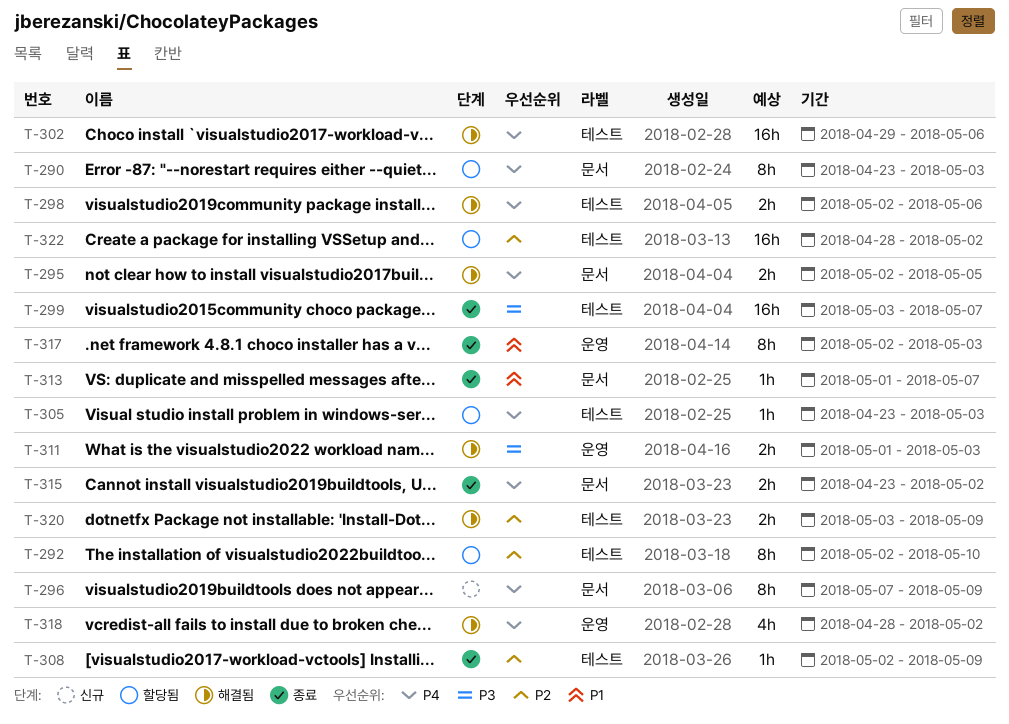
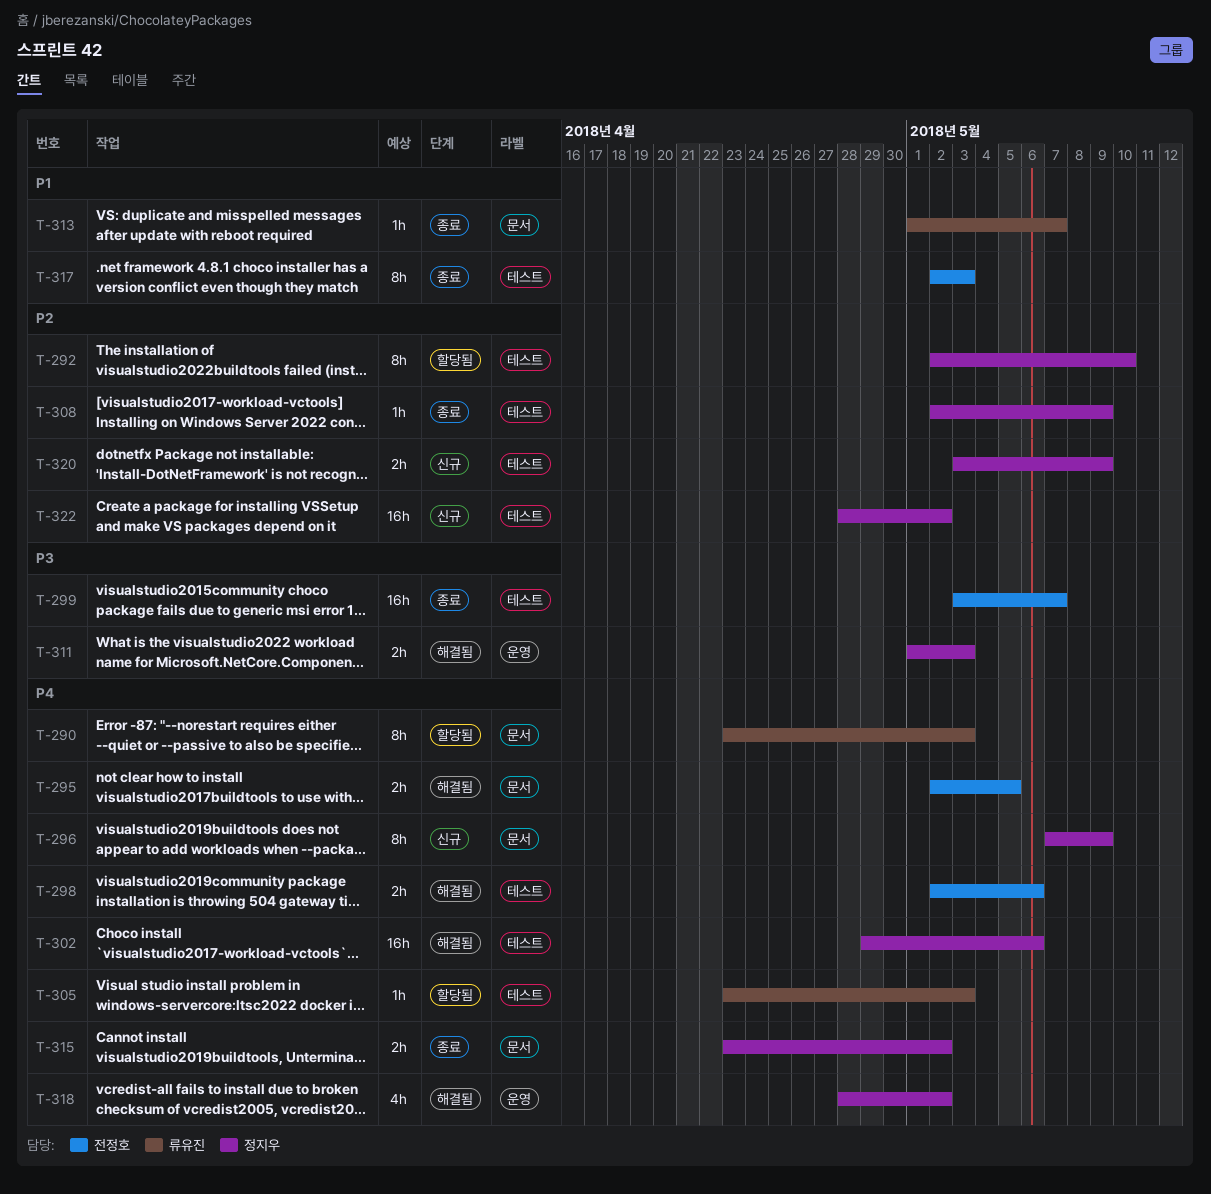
T-317, label: 운영 -> 테스트
T-320, status: 해결됨 -> 신규
T-322, status: 할당됨 -> 신규

